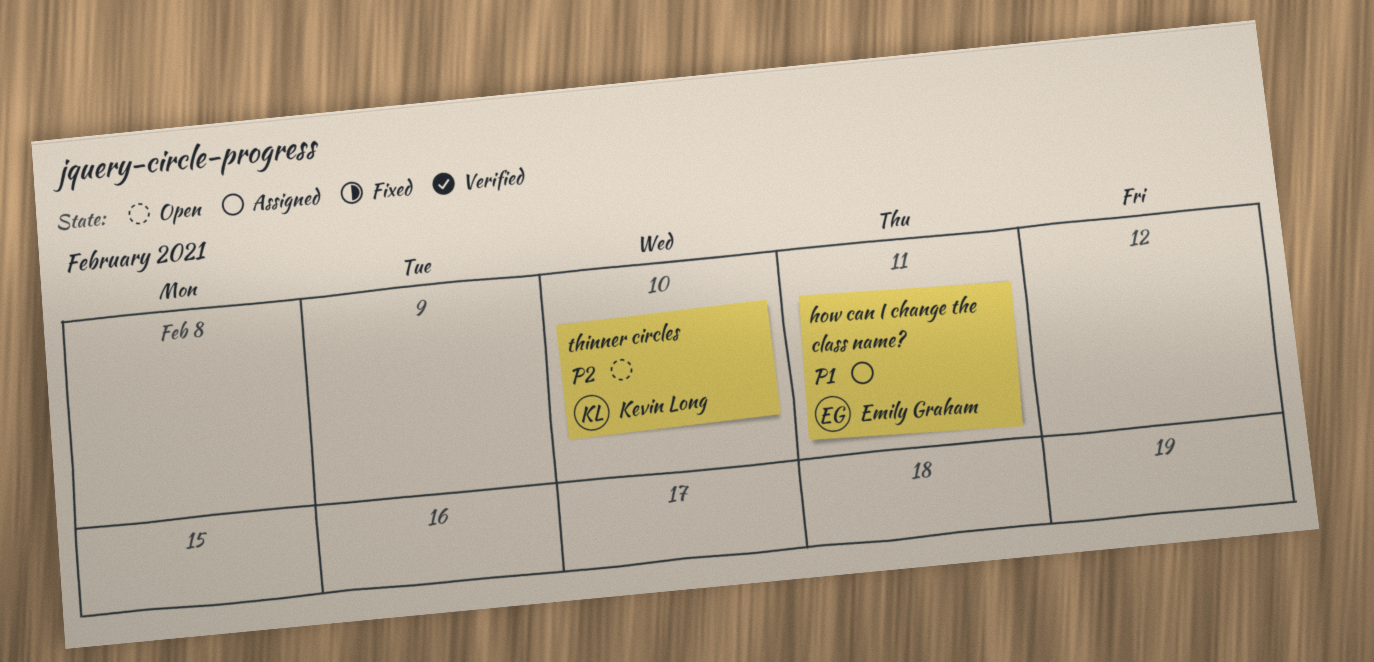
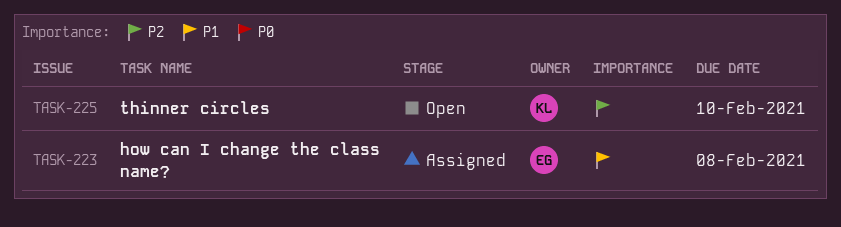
how can I change the class name?, due: Feb 11 -> Feb 8

